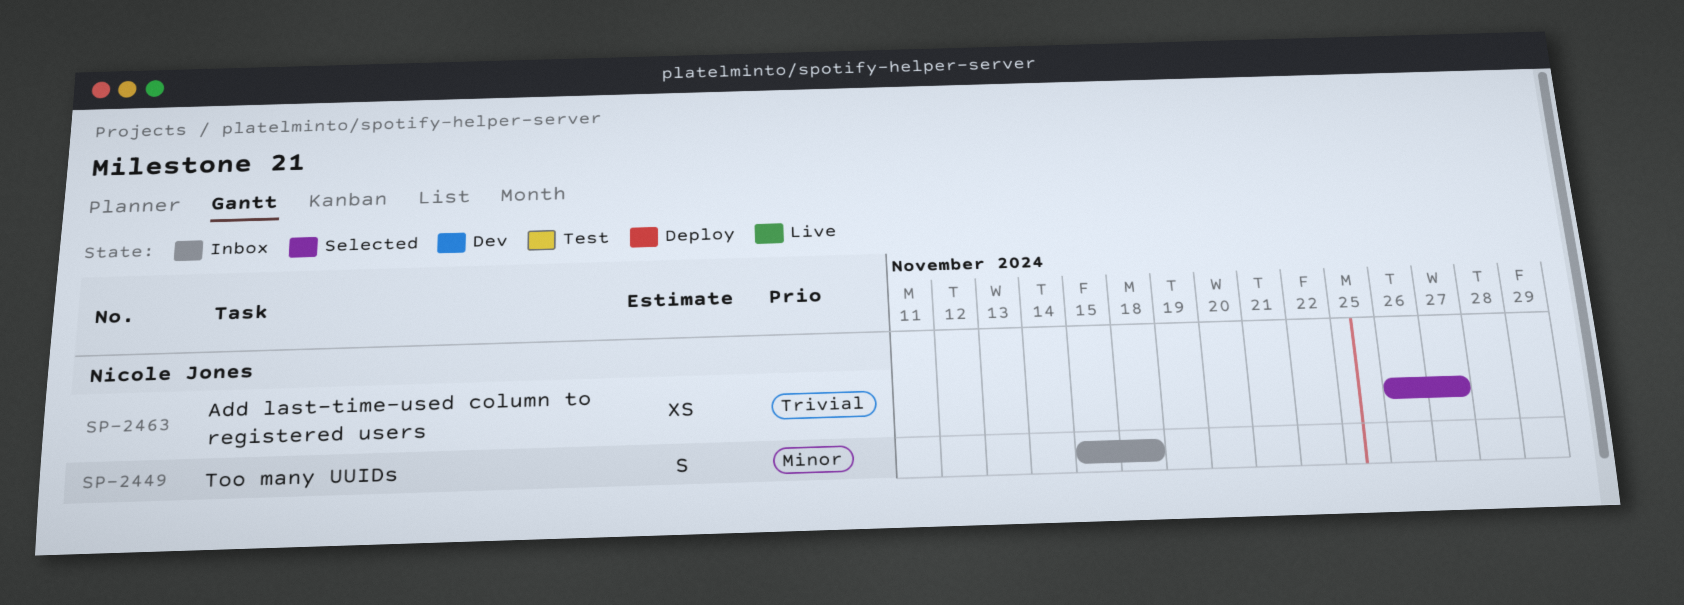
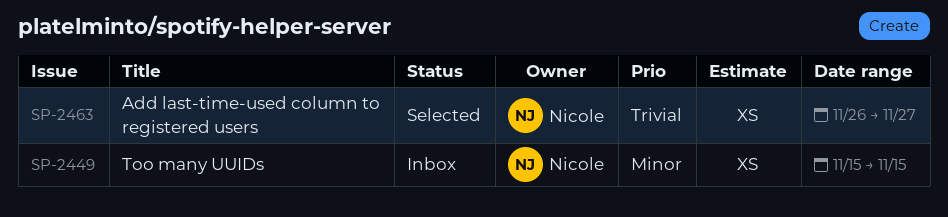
SP-2449, estimate: S -> XS
SP-2449, due: Nov 18 -> Nov 15

